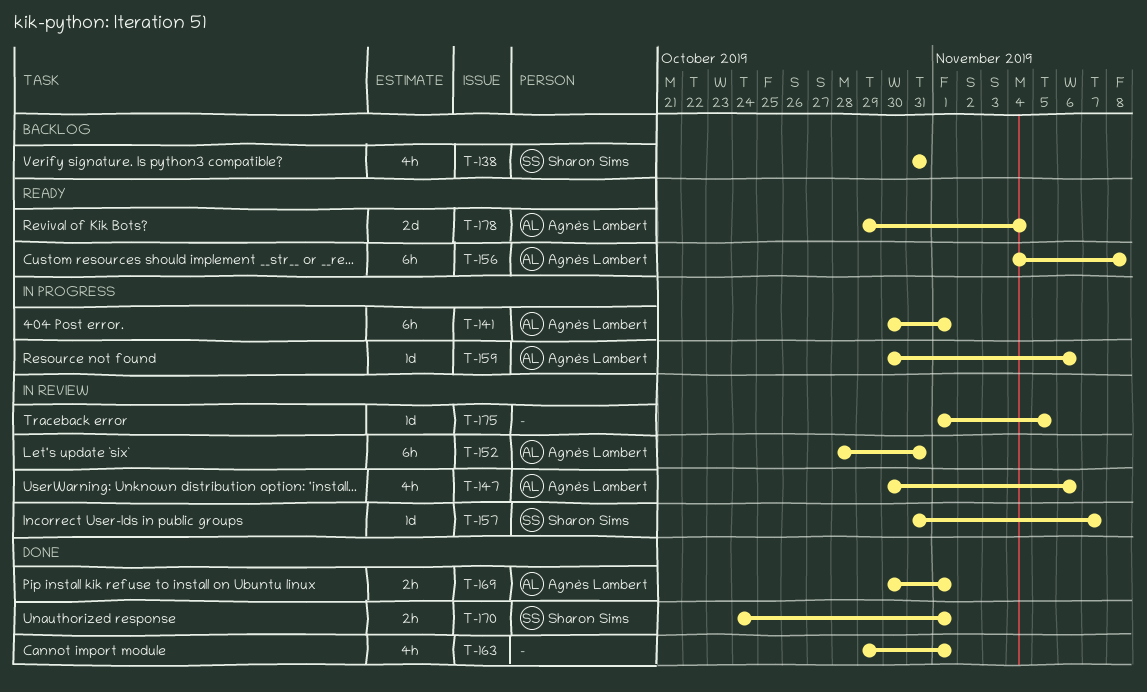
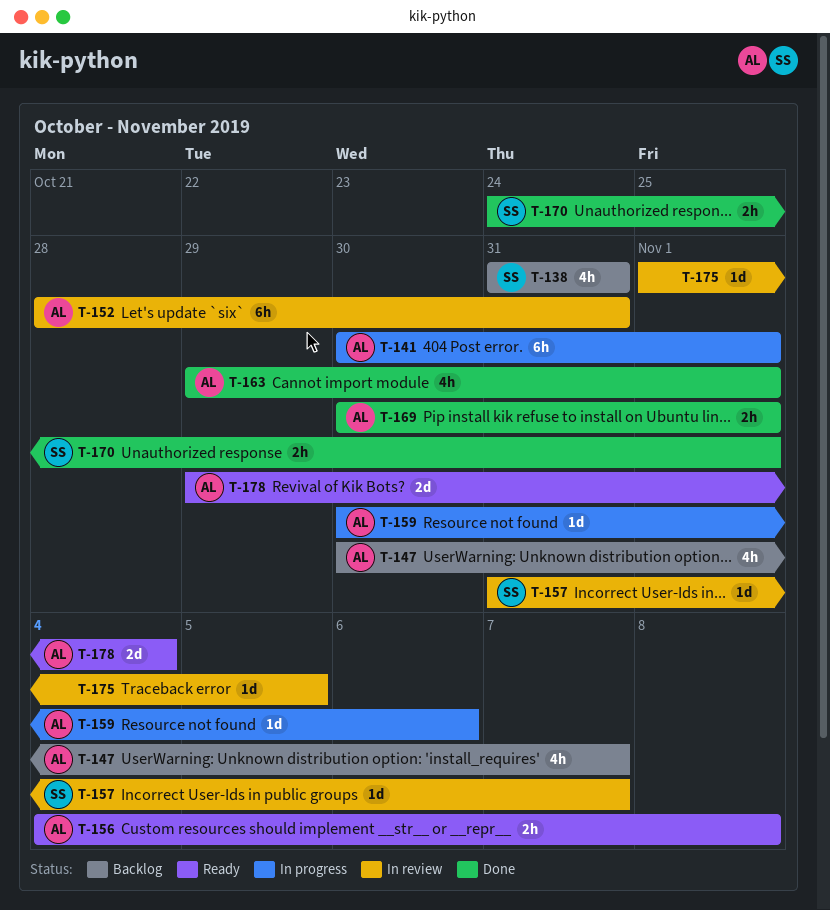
T-147, status: In review -> Backlog
T-147, due: Nov 6 -> Nov 7
T-156, estimate: 6h -> 2h
T-163, owner: none -> Agnès Lambert

